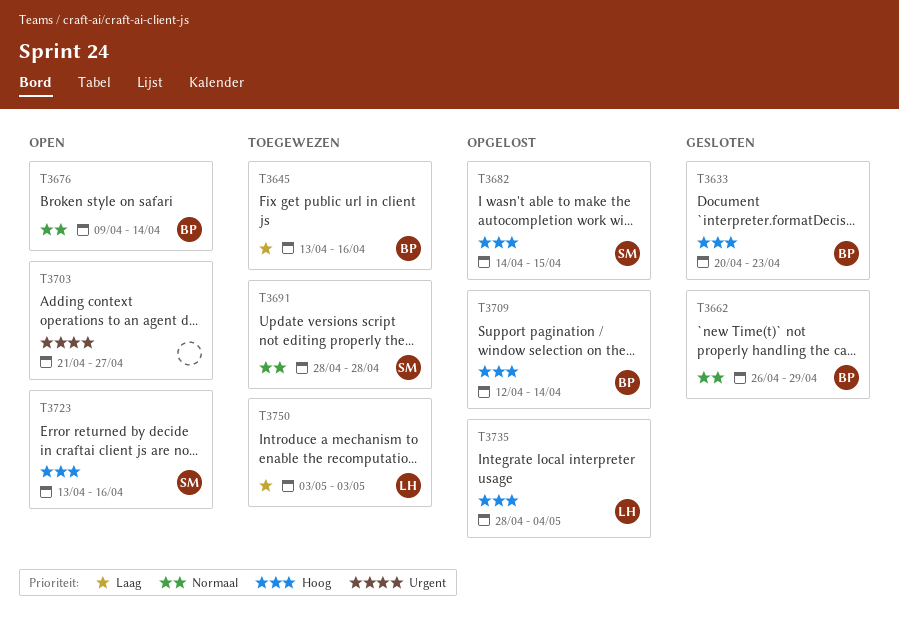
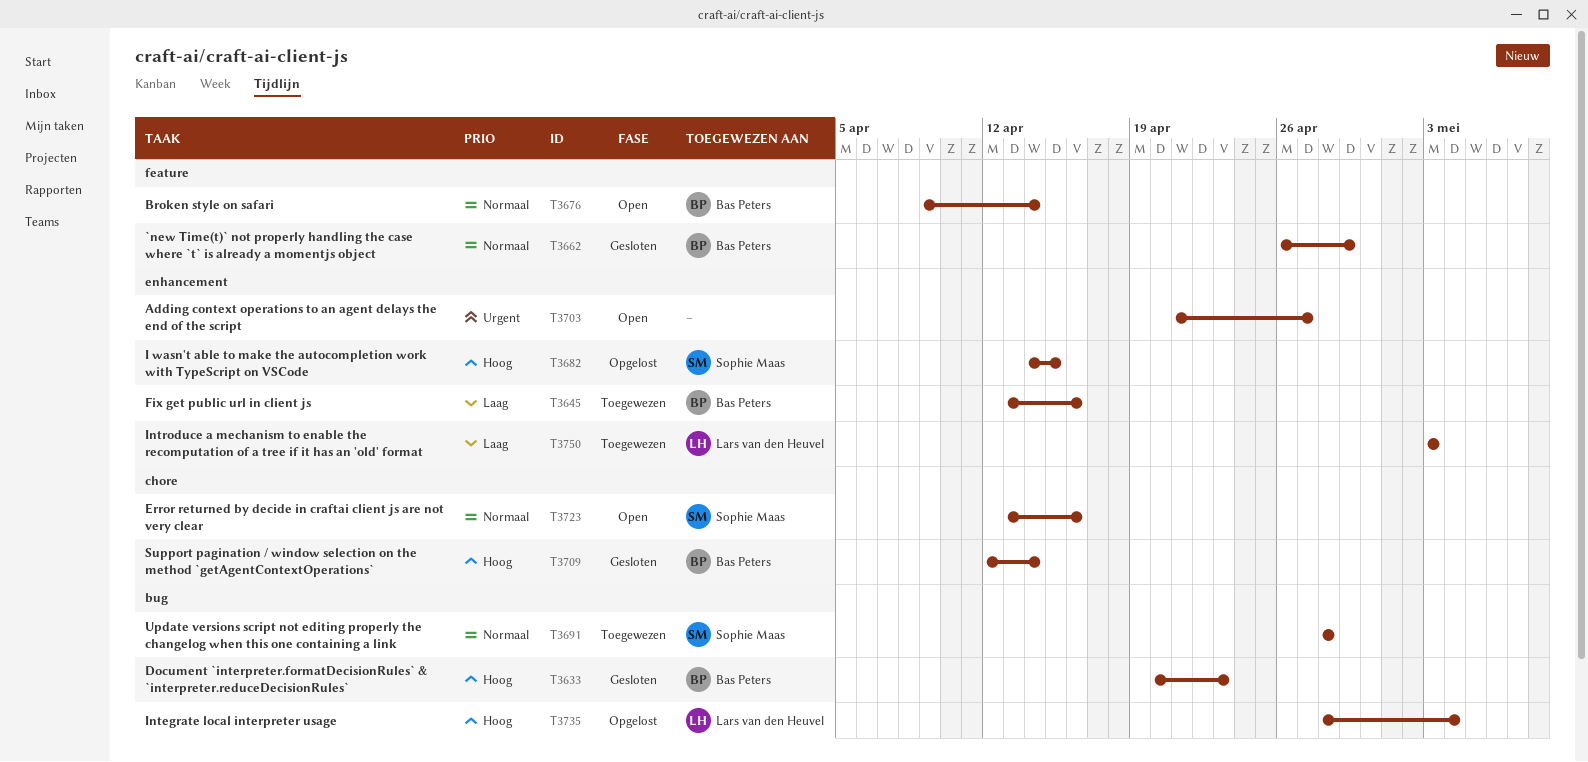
T3709, status: Opgelost -> Gesloten
T3723, priority: Hoog -> Normaal

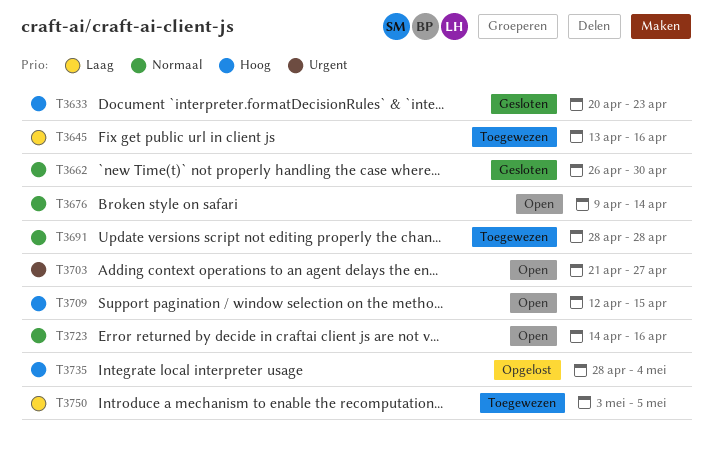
T3662, due: Apr 29 -> Apr 30
T3682: present -> none
T3709, status: Gesloten -> Open
T3709, due: Apr 14 -> Apr 15
T3723, start: Apr 13 -> Apr 14
T3750, due: May 3 -> May 5

